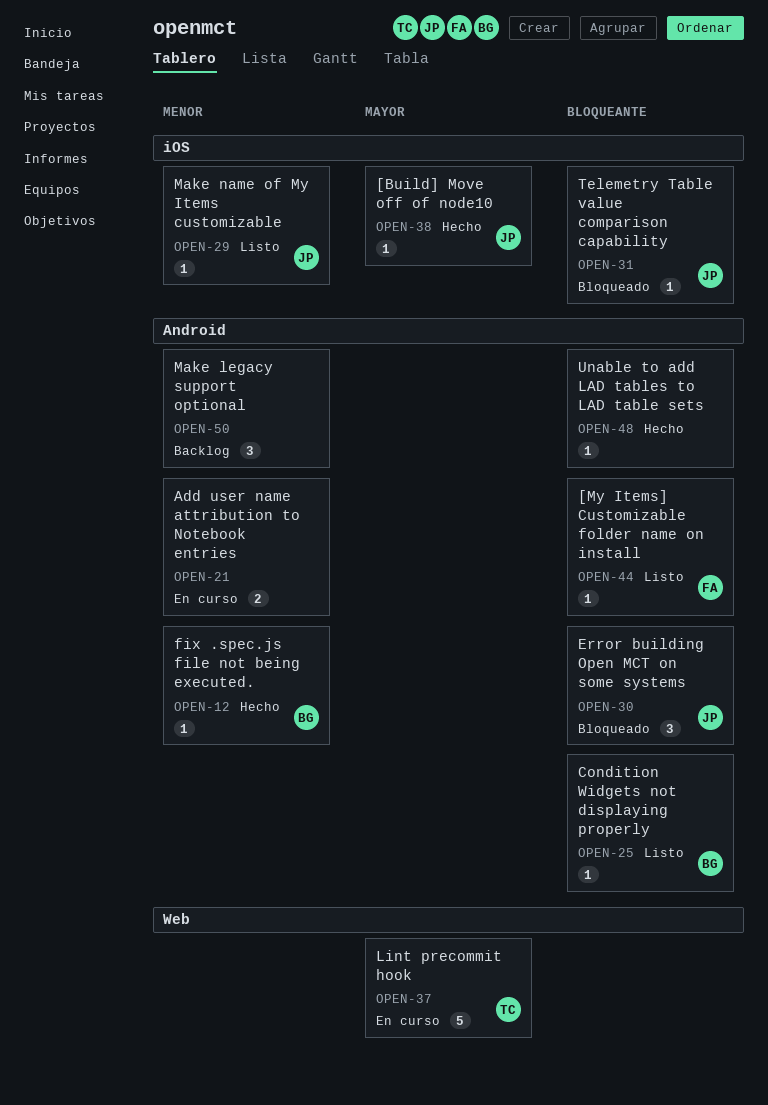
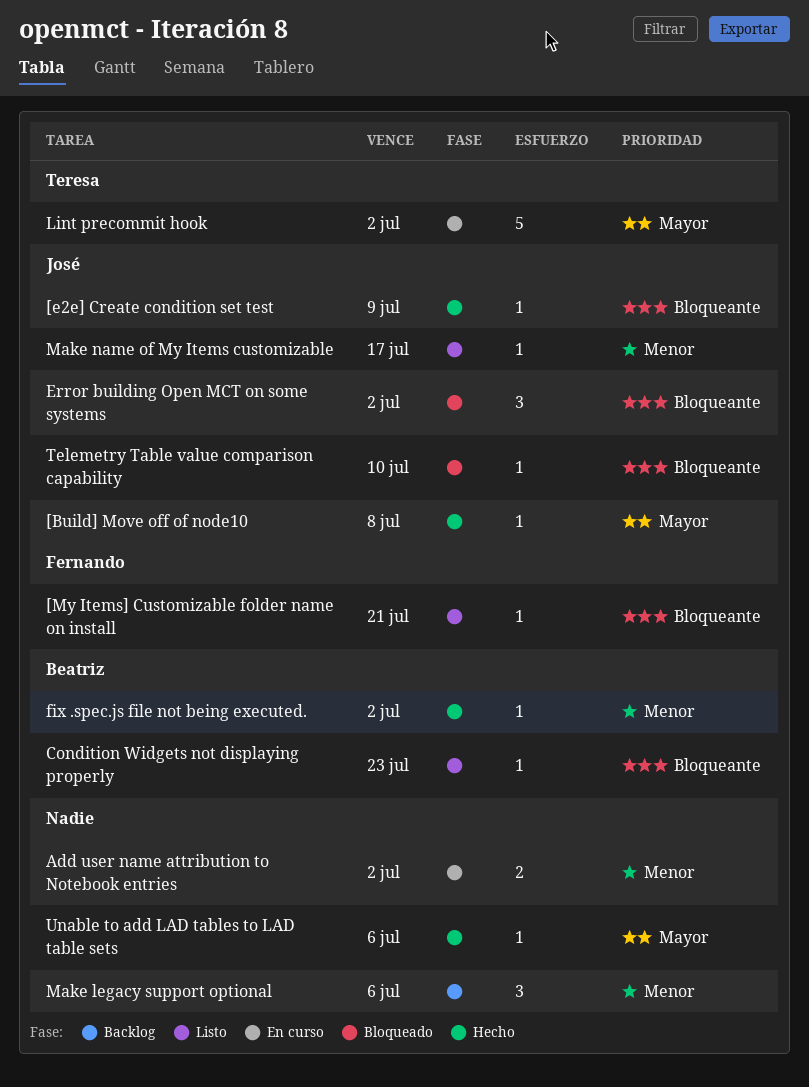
[e2e] Create condition set test: none -> present
Unable to add LAD tables to LAD table sets, priority: Bloqueante -> Mayor

